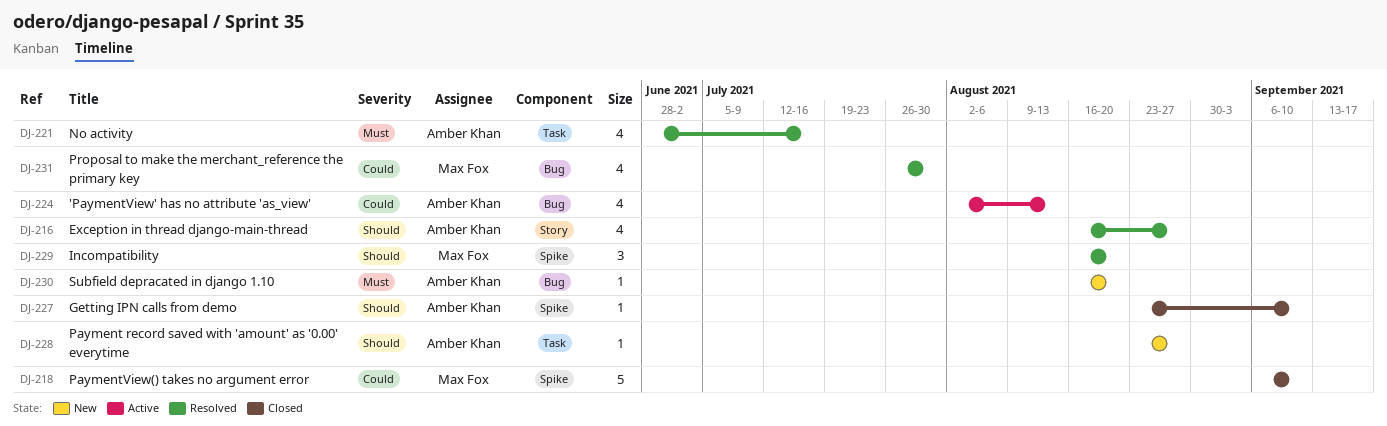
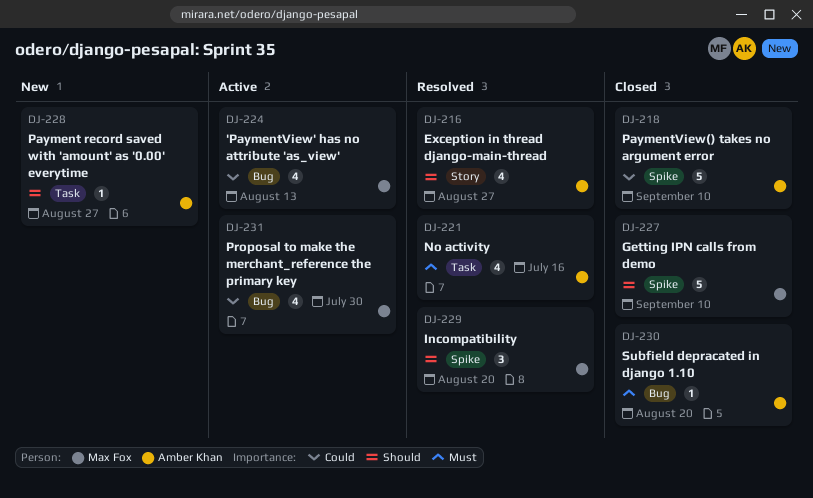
DJ-218, owner: Max Fox -> Amber Khan
DJ-224, owner: Amber Khan -> Max Fox
DJ-227, owner: Amber Khan -> Max Fox
DJ-227, estimate: 1 -> 5
DJ-230, status: New -> Closed
DJ-231, status: Resolved -> Active

